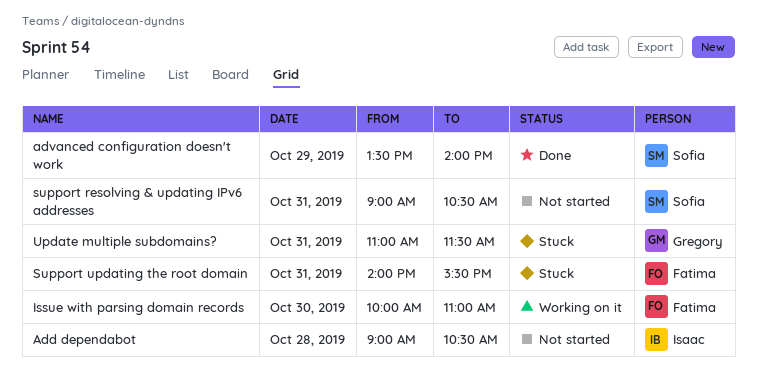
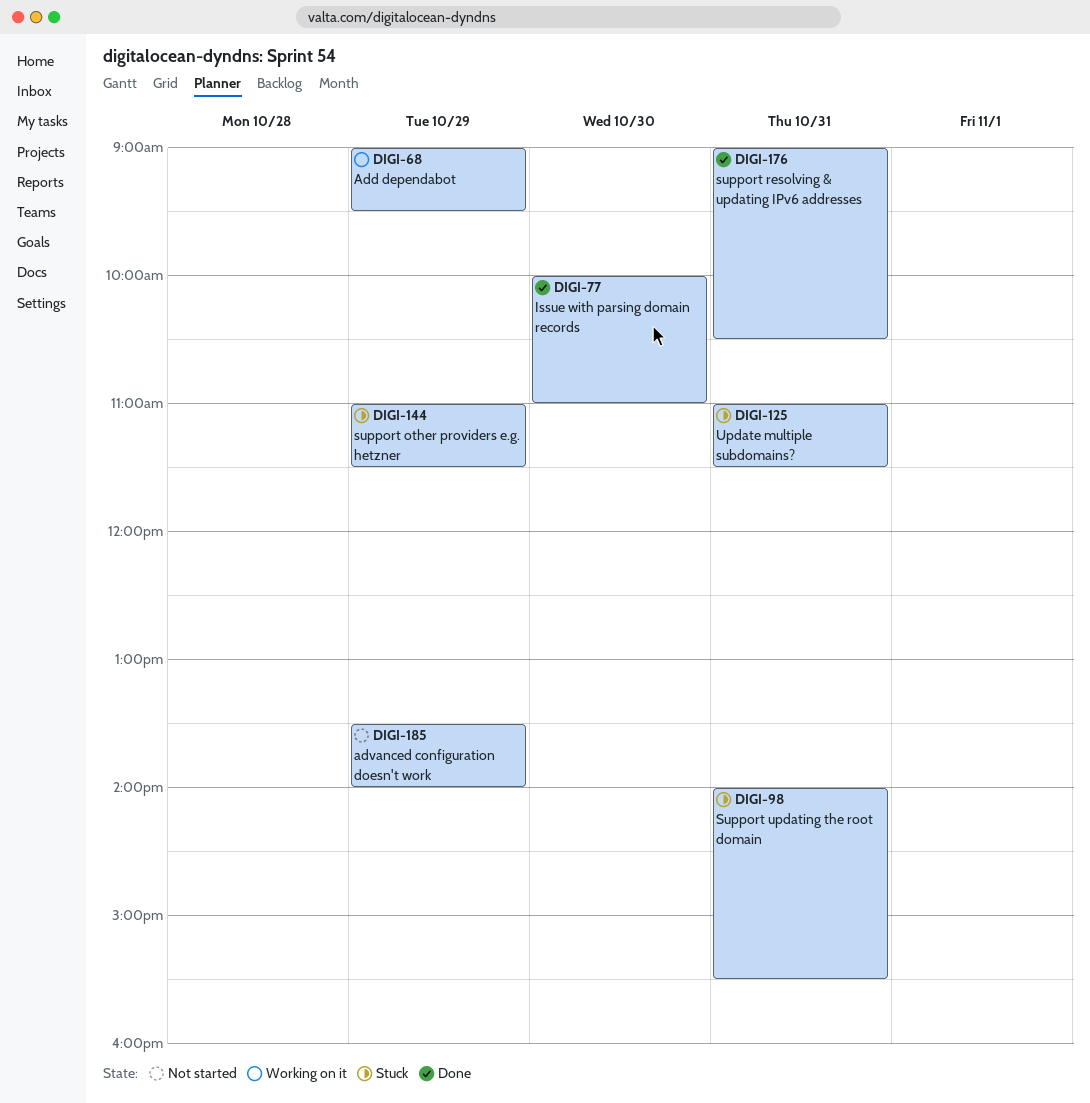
Add dependabot, status: Not started -> Working on it
Add dependabot, day: Oct 28 -> Oct 29
Add dependabot, ends: 10:30 -> 09:30
advanced configuration doesn't work, status: Done -> Not started
Issue with parsing domain records, status: Working on it -> Done
support other providers e.g. hetzner: none -> present
support resolving & updating IPv6 addresses, status: Not started -> Done

